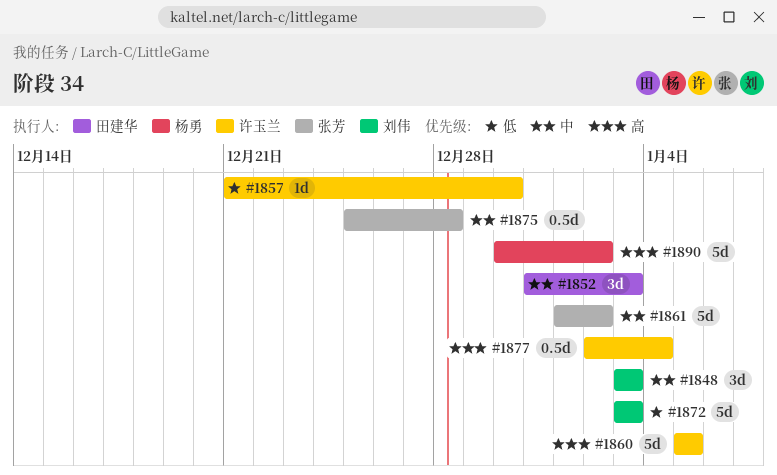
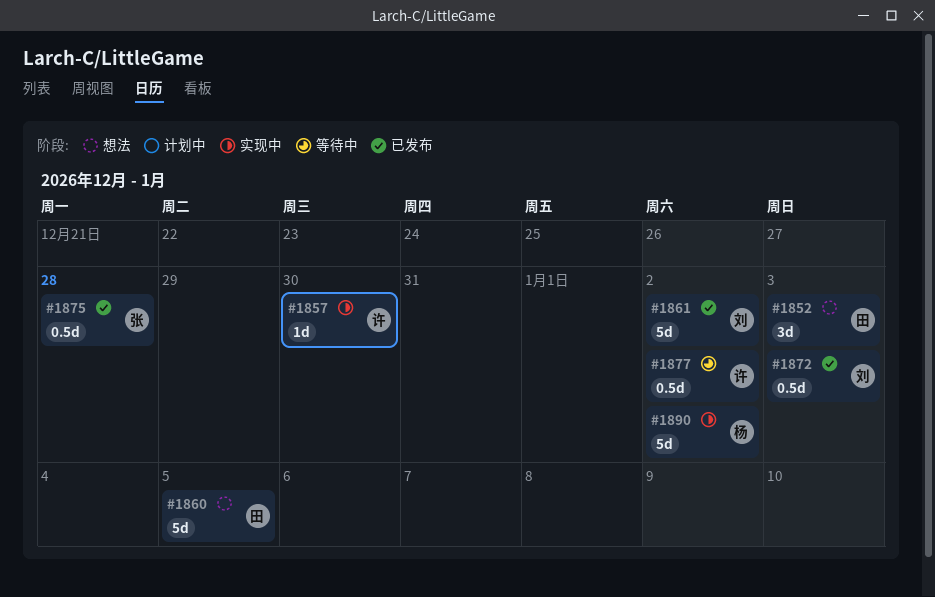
#1848: present -> none
#1860, owner: 许玉兰 -> 田建华
#1861, owner: 张芳 -> 刘伟
#1872, estimate: 5d -> 0.5d
#1877, due: Jan 4 -> Jan 2

